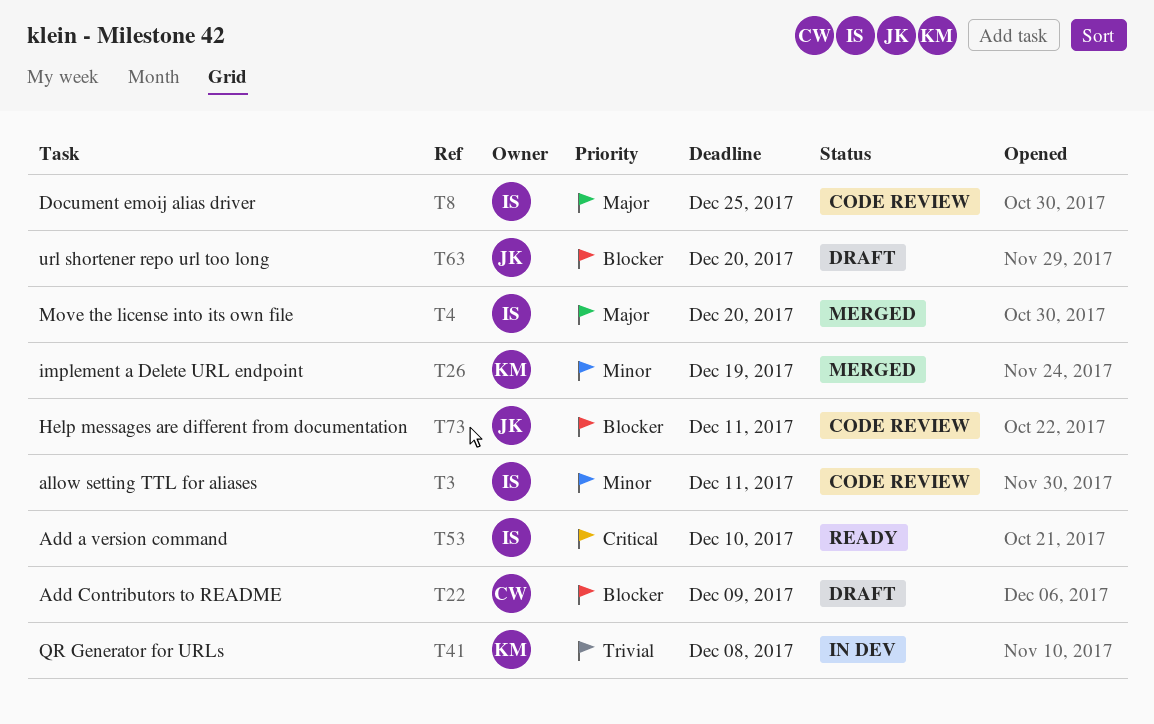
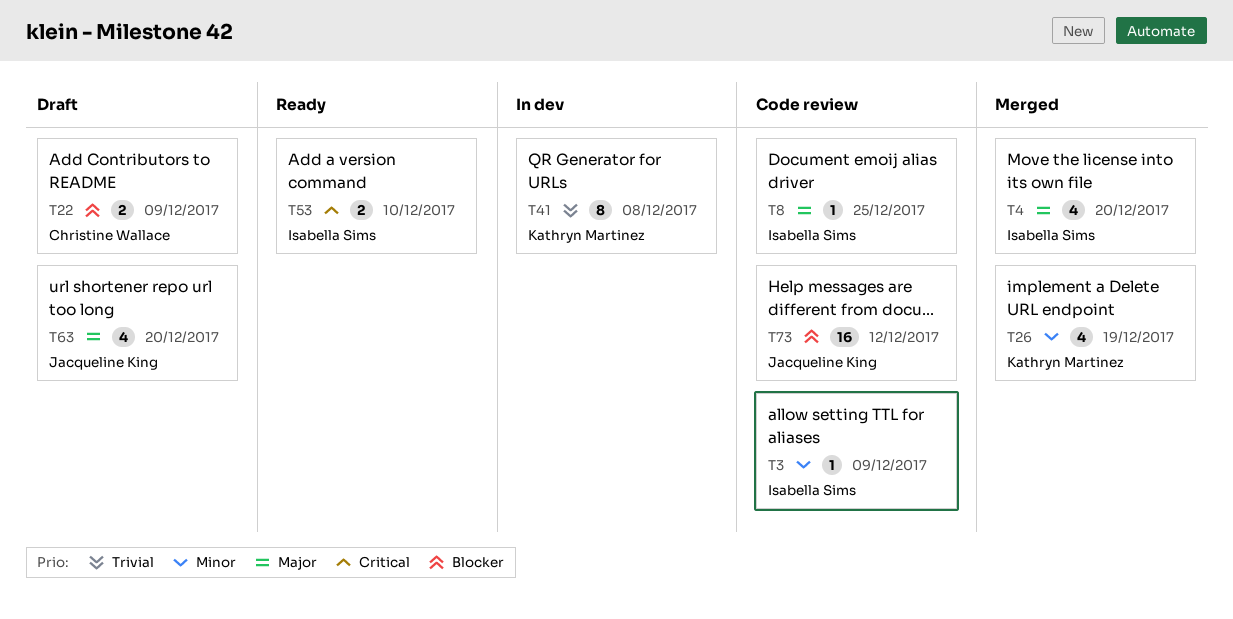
T3, due: Dec 11 -> Dec 9
T63, priority: Blocker -> Major
T73, due: Dec 11 -> Dec 12

